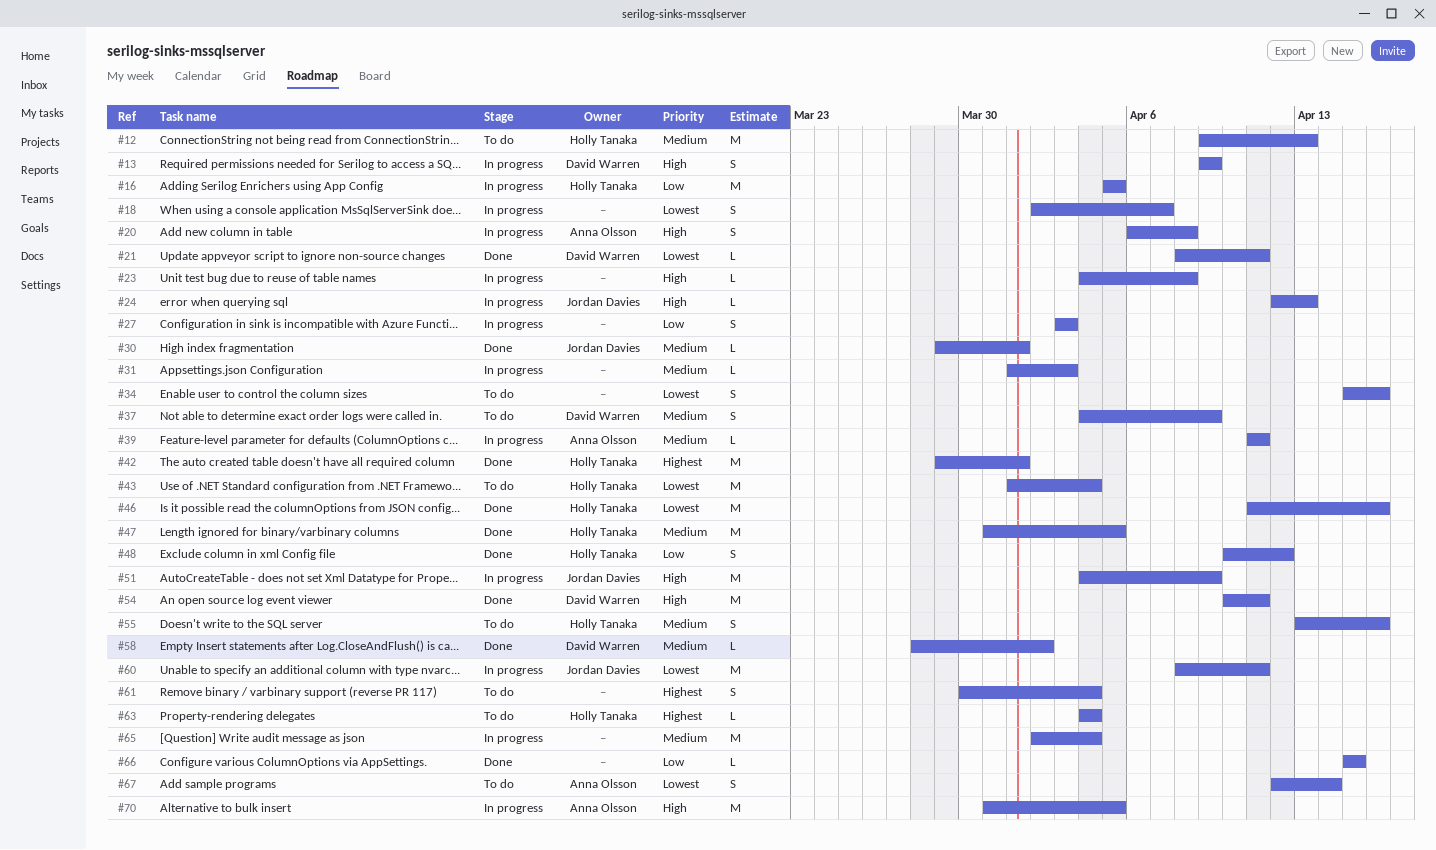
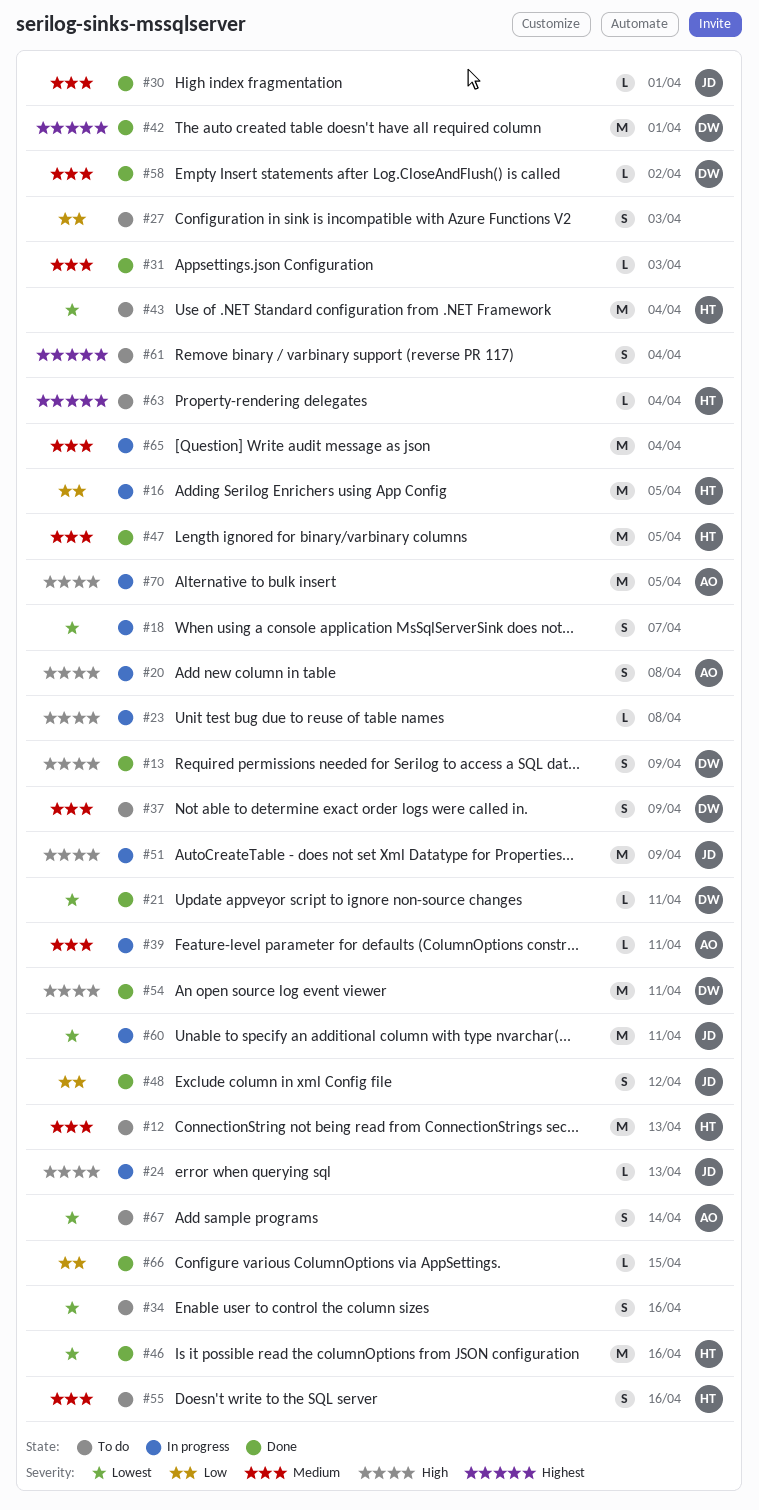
#13, status: In progress -> Done
#27, status: In progress -> To do
#31, status: In progress -> Done
#42, owner: Holly Tanaka -> David Warren
#48, owner: Holly Tanaka -> Jordan Davies

